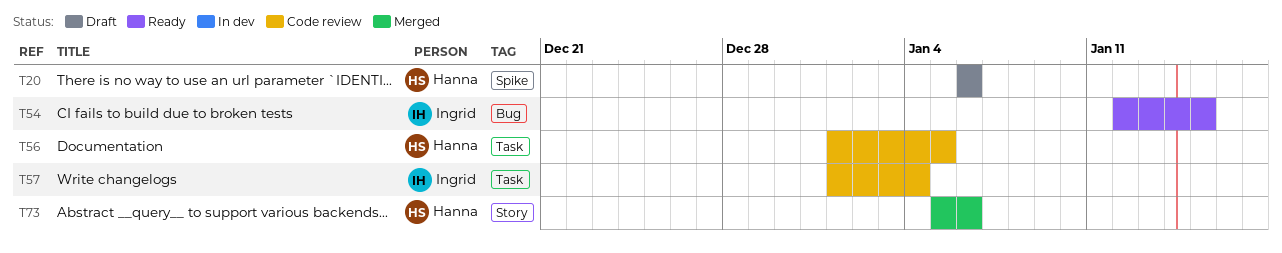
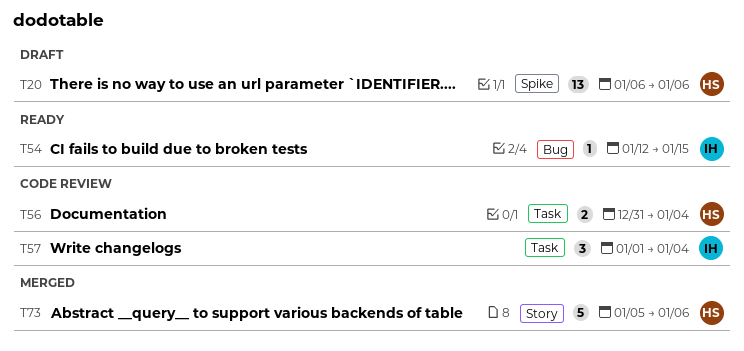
T56, start: Jan 1 -> Dec 31
T56, due: Jan 5 -> Jan 4

